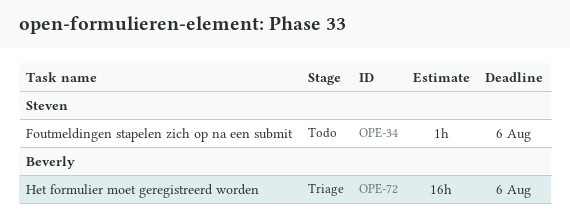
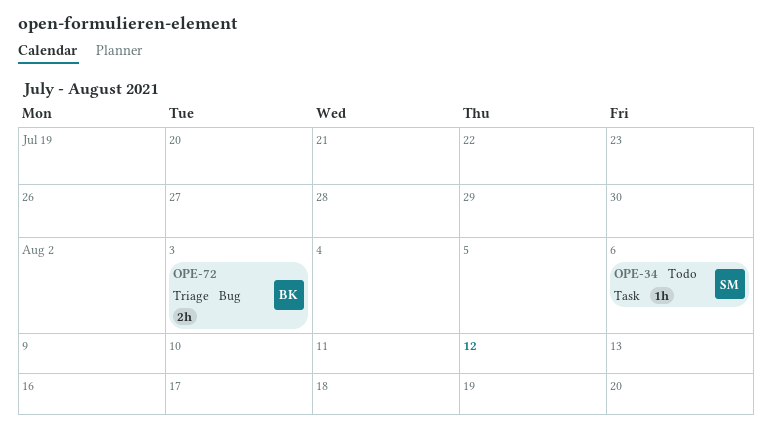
OPE-72, estimate: 16h -> 2h
OPE-72, due: Aug 6 -> Aug 3

